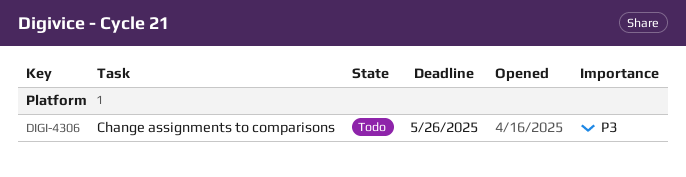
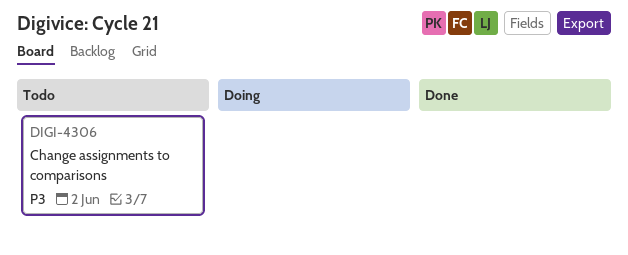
DIGI-4306, due: May 26 -> Jun 2

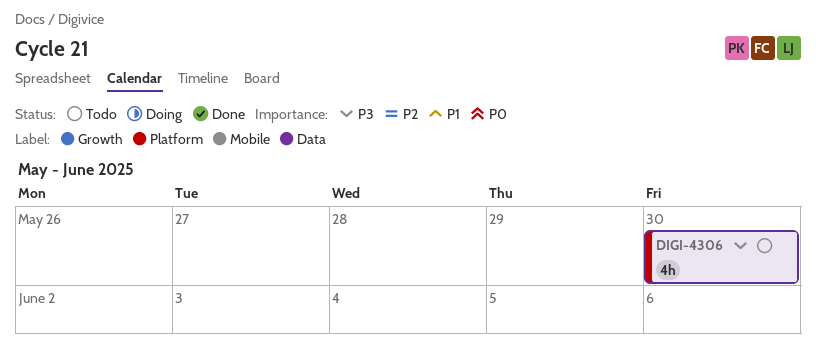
DIGI-4306, due: Jun 2 -> May 30

